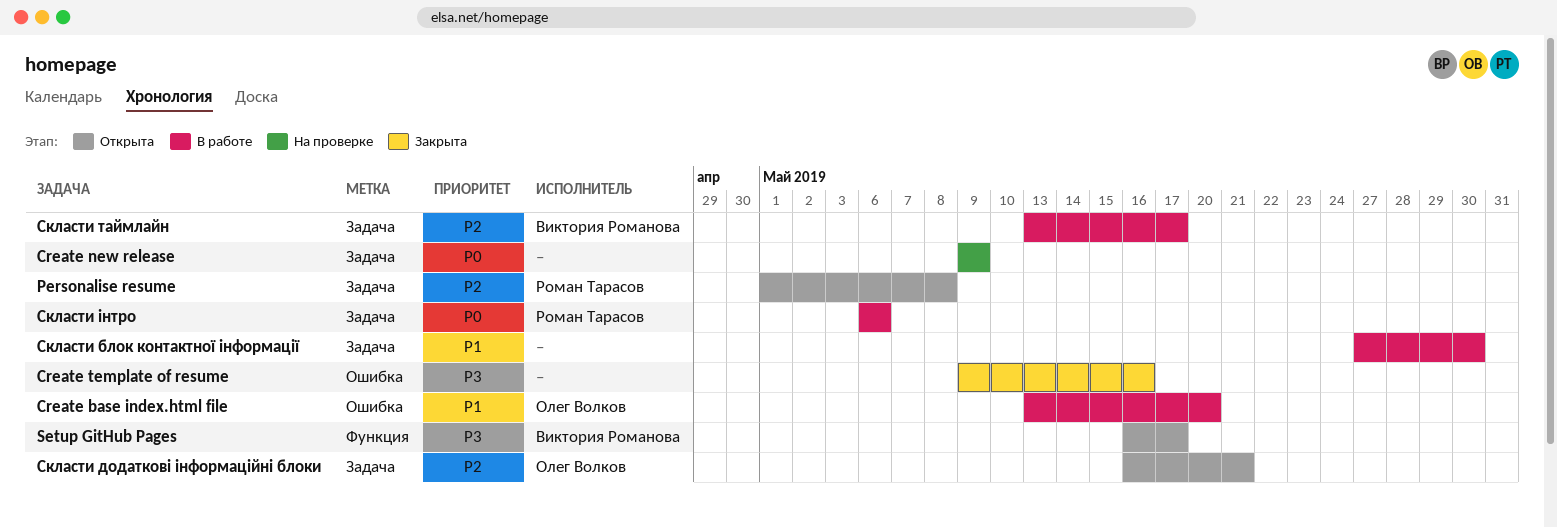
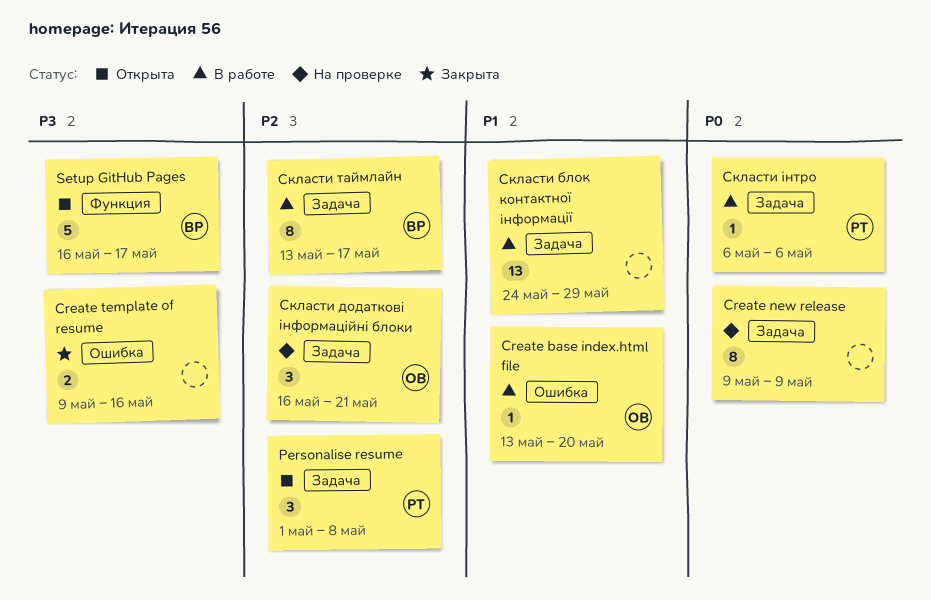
Скласти блок контактної інформації, start: May 27 -> May 24
Скласти блок контактної інформації, due: May 30 -> May 29
Скласти додаткові інформаційні блоки, status: Открыта -> На проверке

